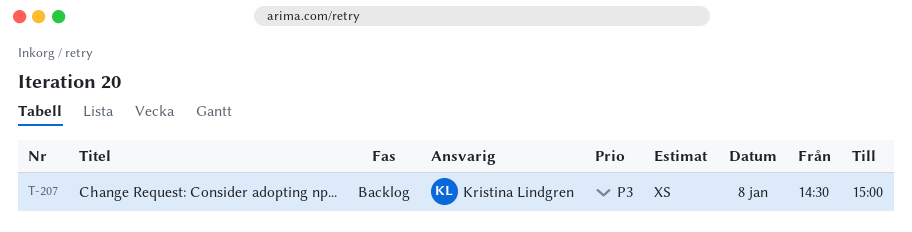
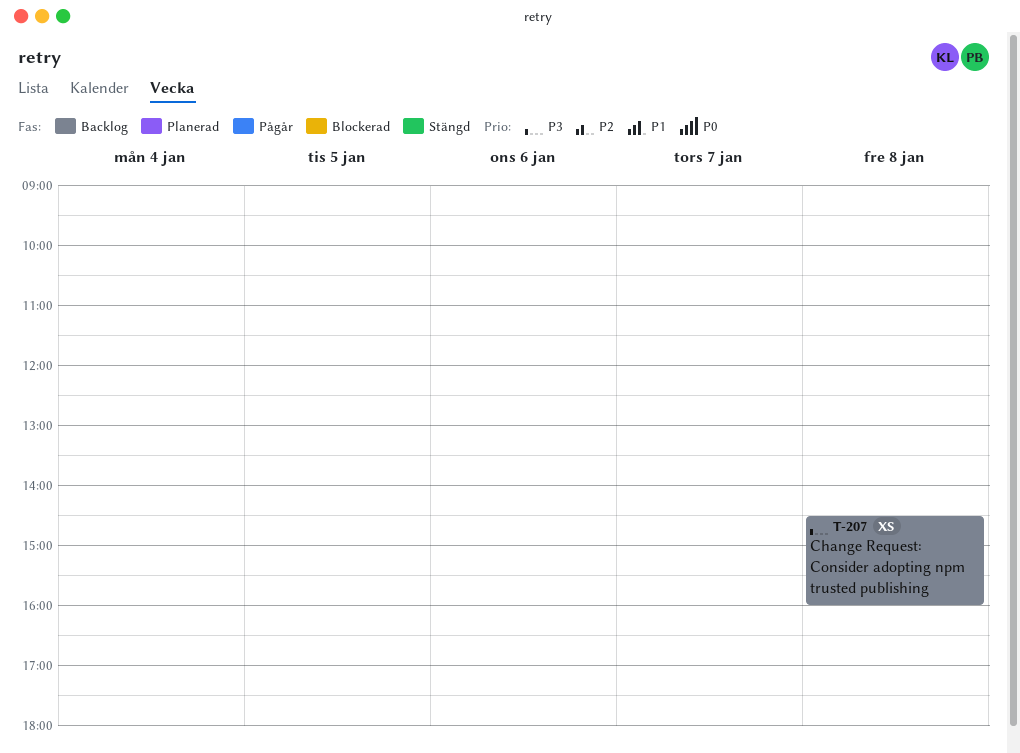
T-207, ends: 15:00 -> 16:00

